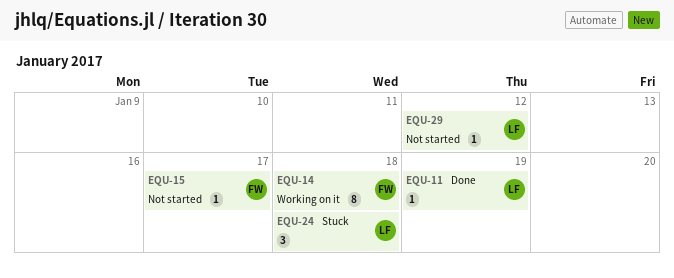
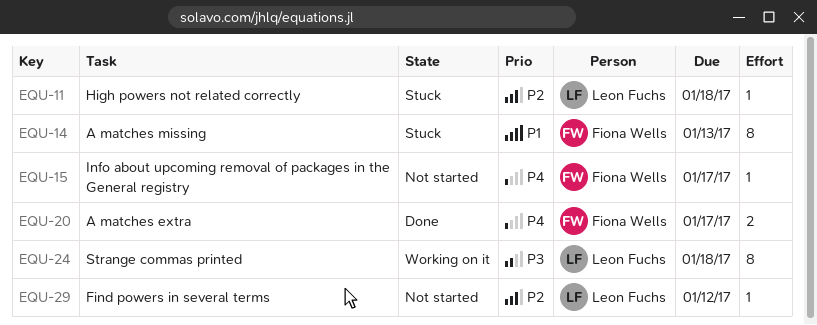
EQU-11, status: Done -> Stuck
EQU-11, due: Jan 19 -> Jan 18
EQU-14, status: Working on it -> Stuck
EQU-14, due: Jan 18 -> Jan 13
EQU-20: none -> present
EQU-24, status: Stuck -> Working on it
EQU-24, estimate: 3 -> 8

